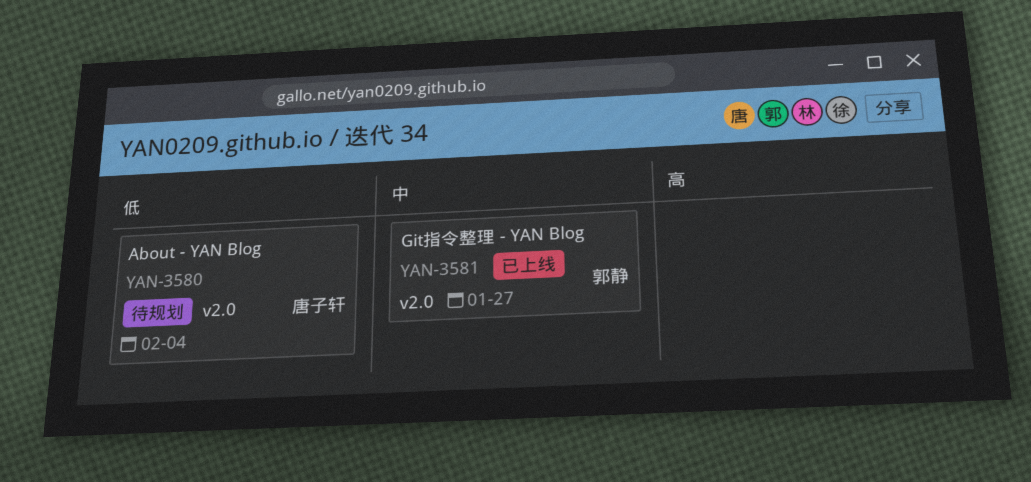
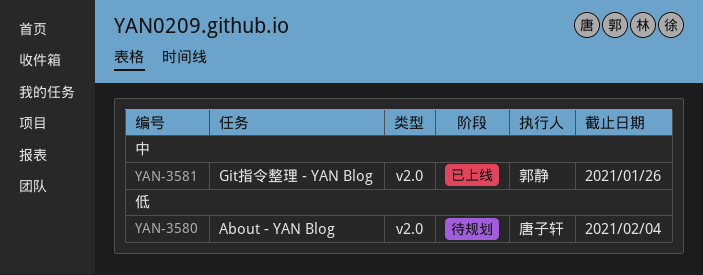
YAN-3581, due: Jan 27 -> Jan 26

